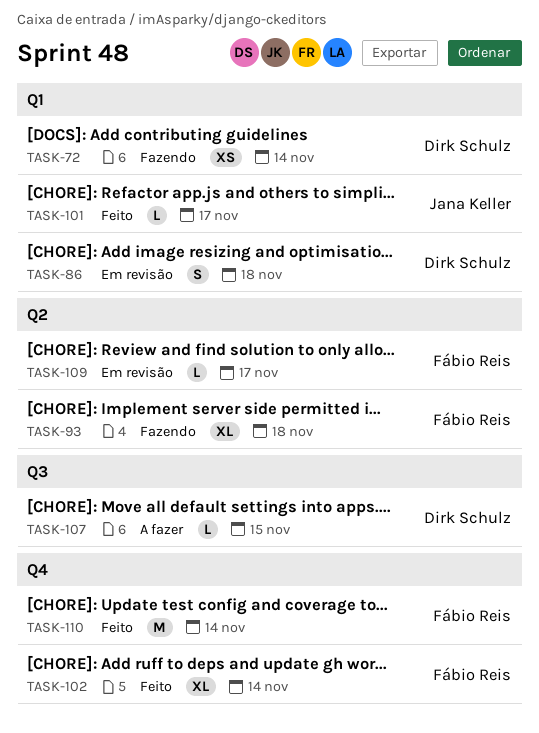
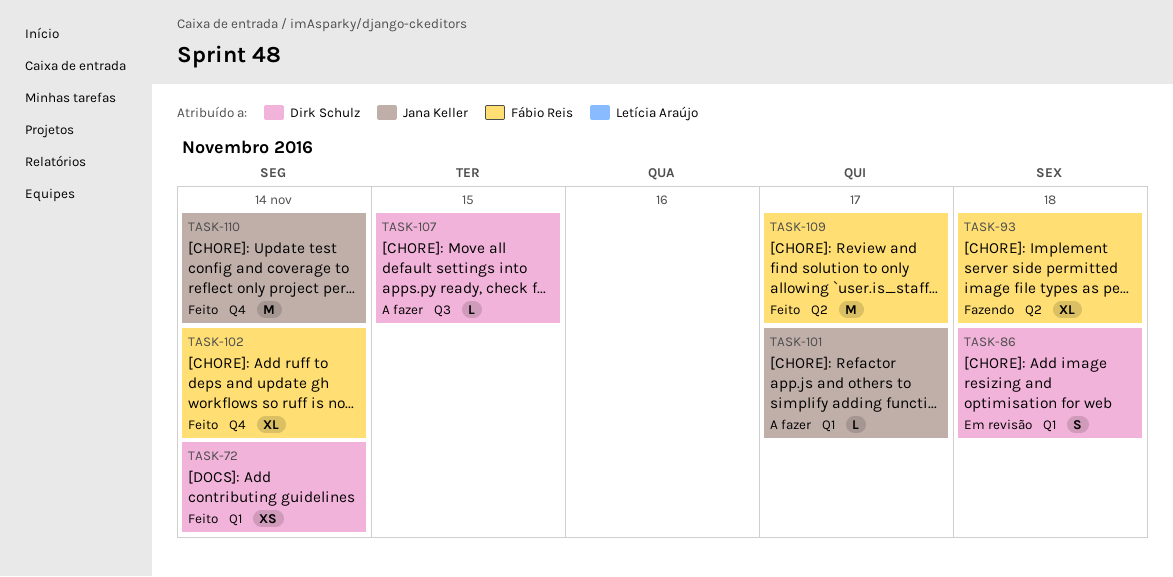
TASK-72, status: Fazendo -> Feito
TASK-101, status: Feito -> A fazer
TASK-109, status: Em revisão -> Feito
TASK-109, estimate: L -> M
TASK-110, owner: Fábio Reis -> Jana Keller

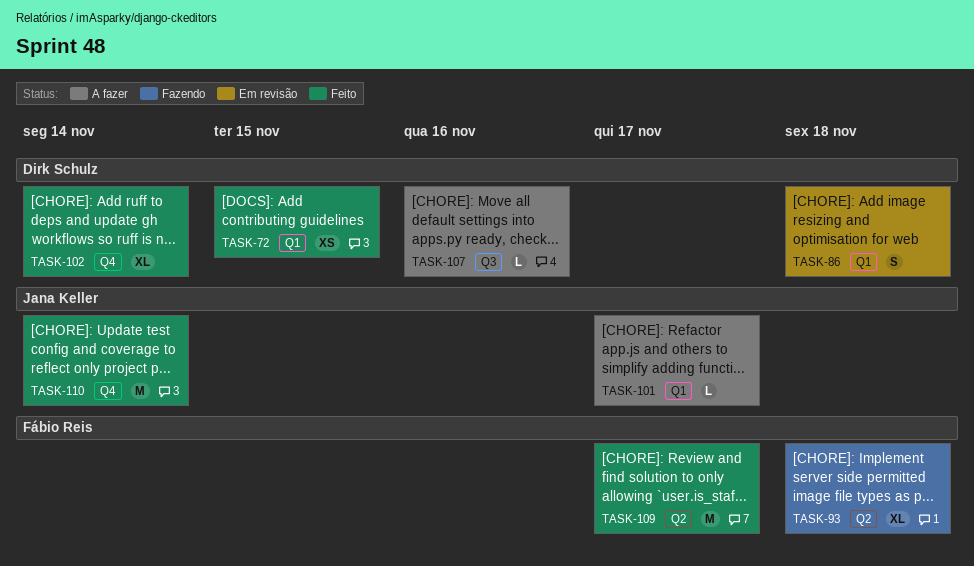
TASK-72, due: Nov 14 -> Nov 15
TASK-102, owner: Fábio Reis -> Dirk Schulz
TASK-107, due: Nov 15 -> Nov 16

